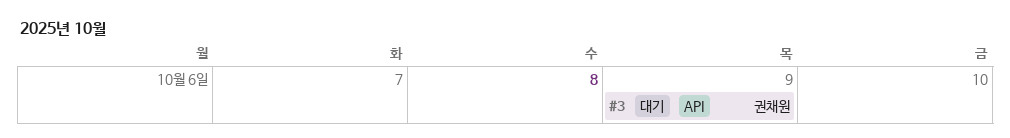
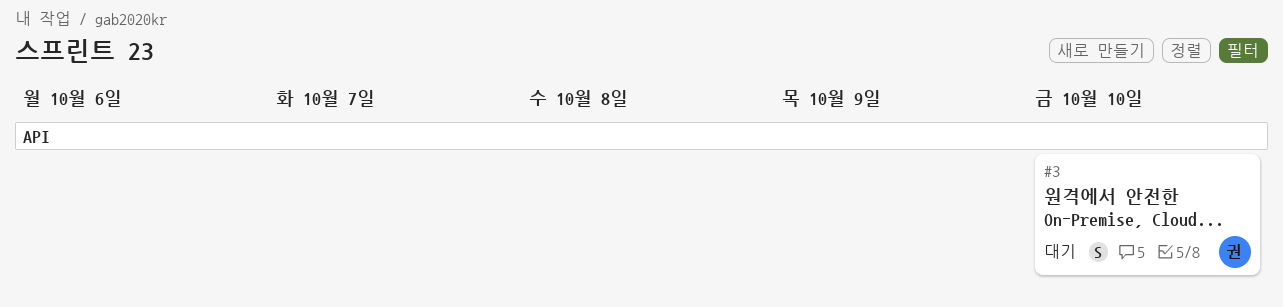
#3, due: Oct 9 -> Oct 10

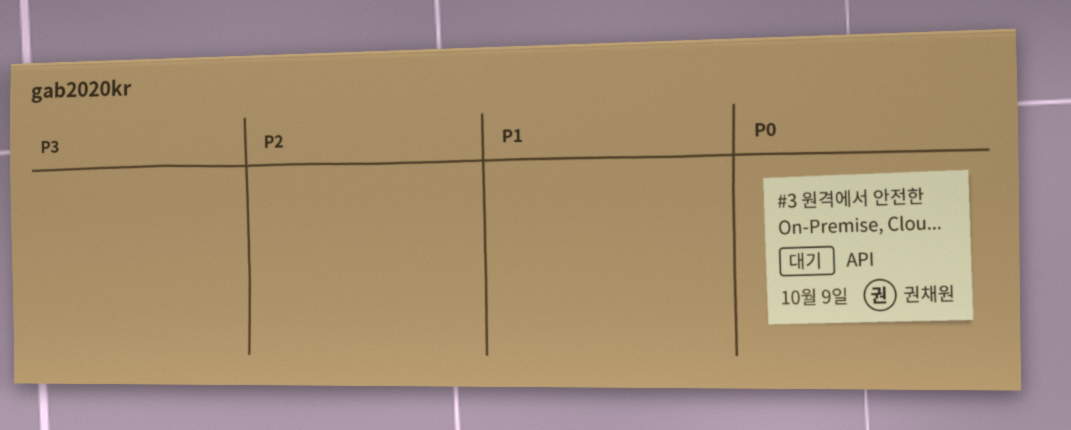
#3, due: Oct 10 -> Oct 9

